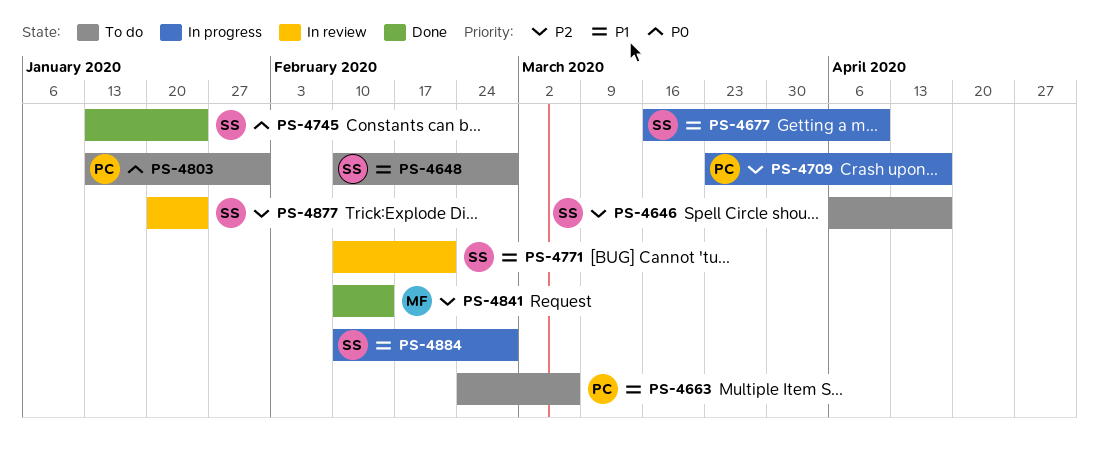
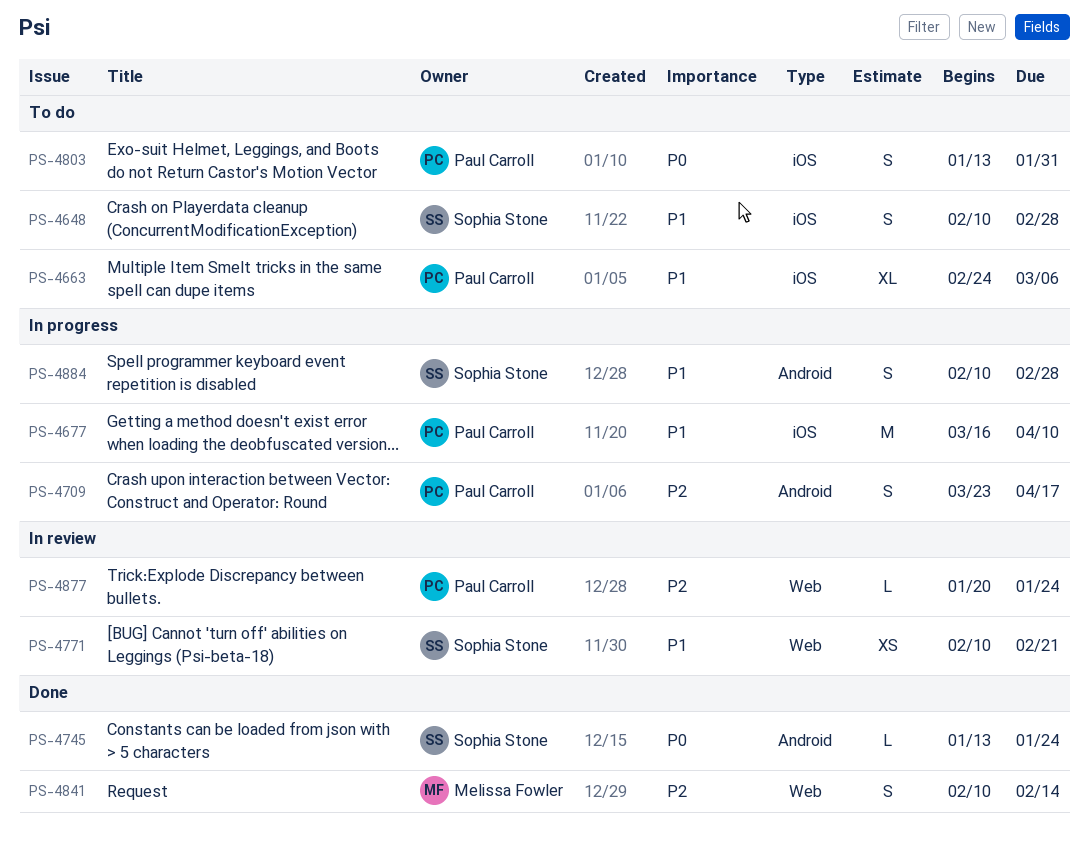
PS-4646: present -> none
PS-4677, owner: Sophia Stone -> Paul Carroll
PS-4877, owner: Sophia Stone -> Paul Carroll

